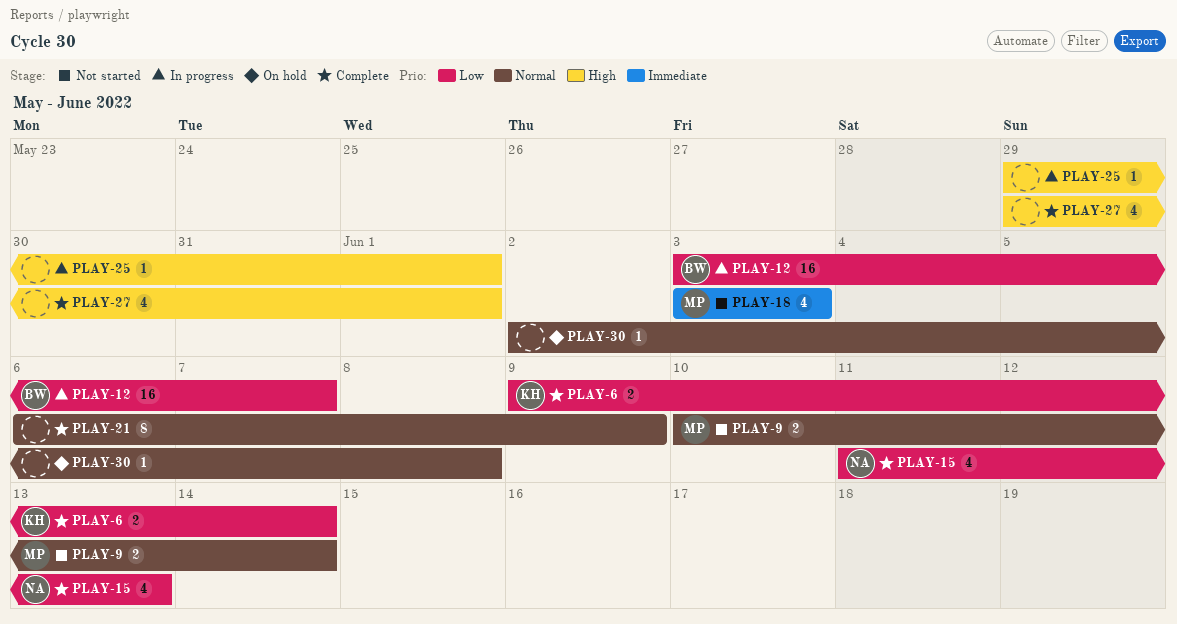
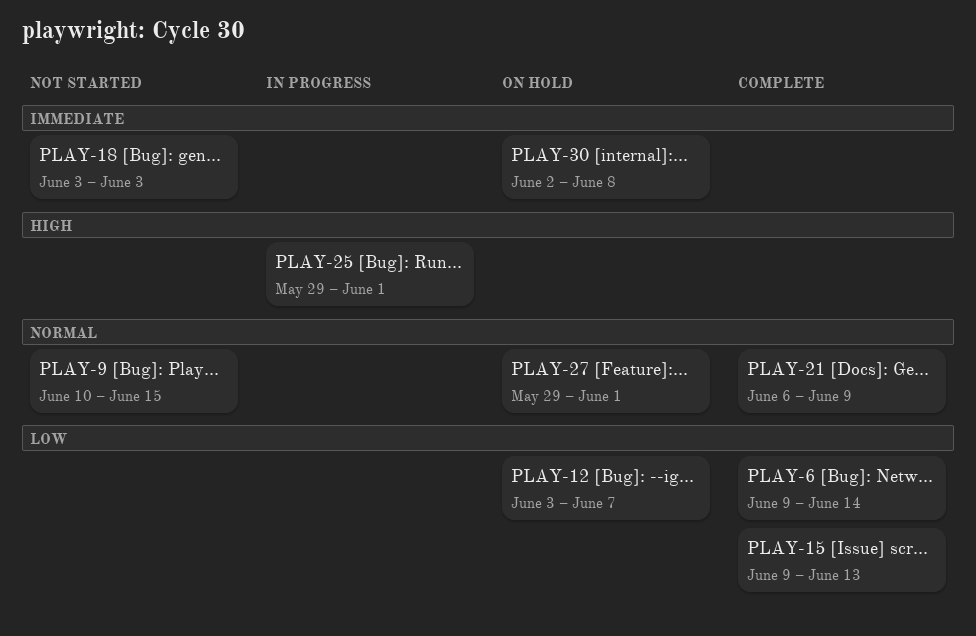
PLAY-9, due: Jun 14 -> Jun 15
PLAY-12, status: In progress -> On hold
PLAY-15, start: Jun 11 -> Jun 9
PLAY-27, status: Complete -> On hold
PLAY-27, priority: High -> Normal
PLAY-30, priority: Normal -> Immediate

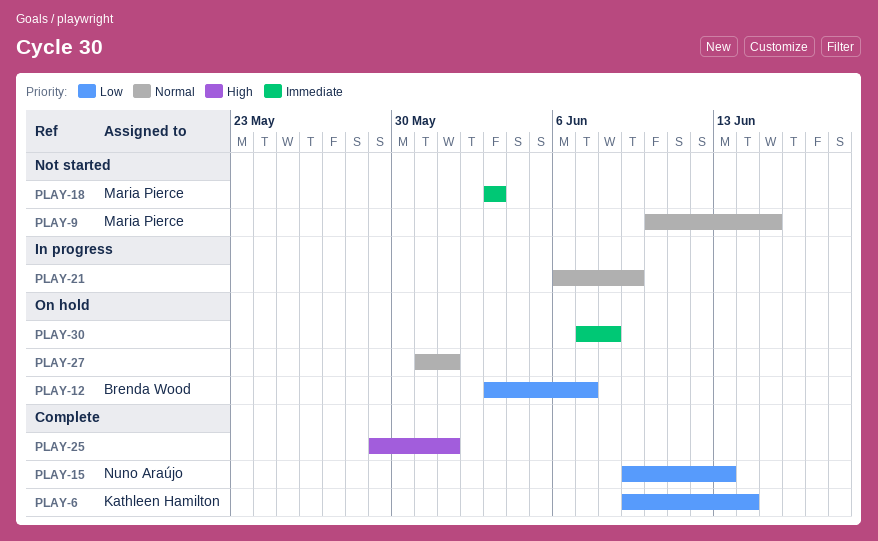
PLAY-21, status: Complete -> In progress
PLAY-25, status: In progress -> Complete
PLAY-27, start: May 29 -> May 31
PLAY-30, start: Jun 2 -> Jun 7

